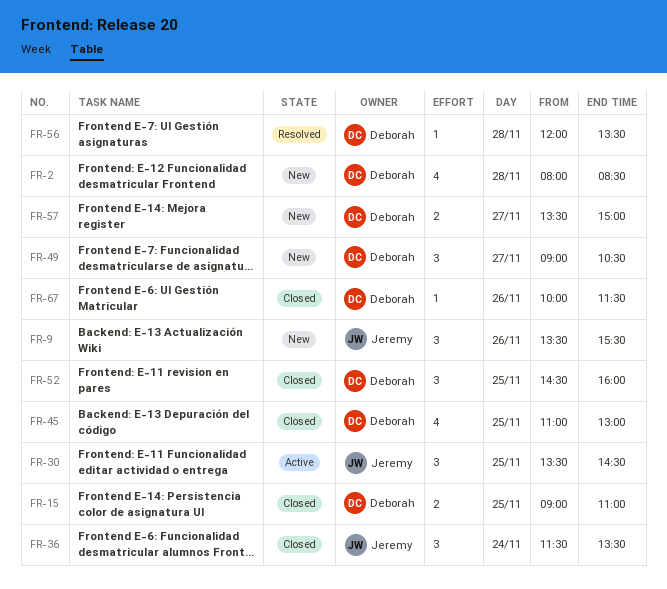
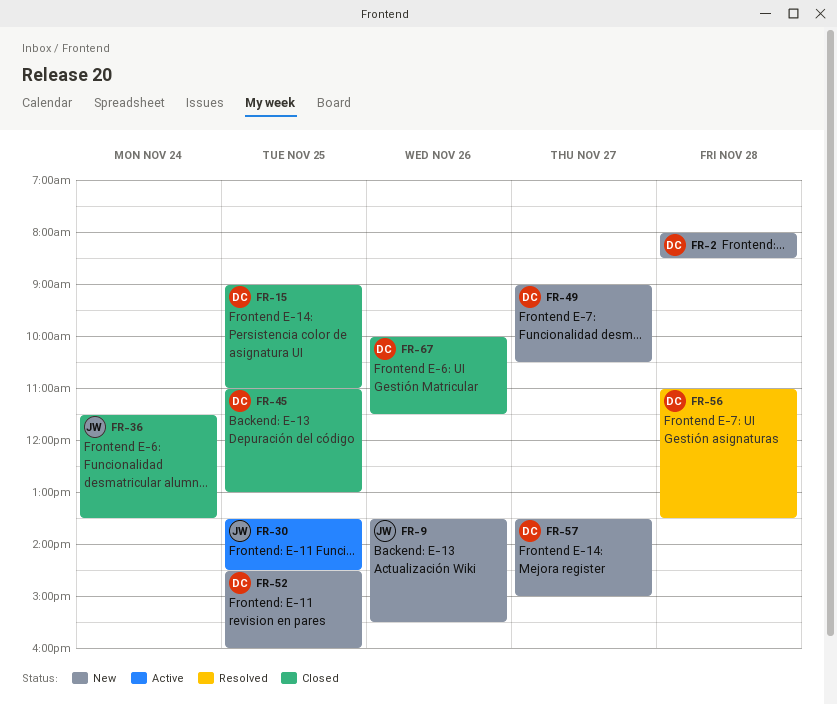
FR-52, status: Closed -> New
FR-56, begins: 12:00 -> 11:00

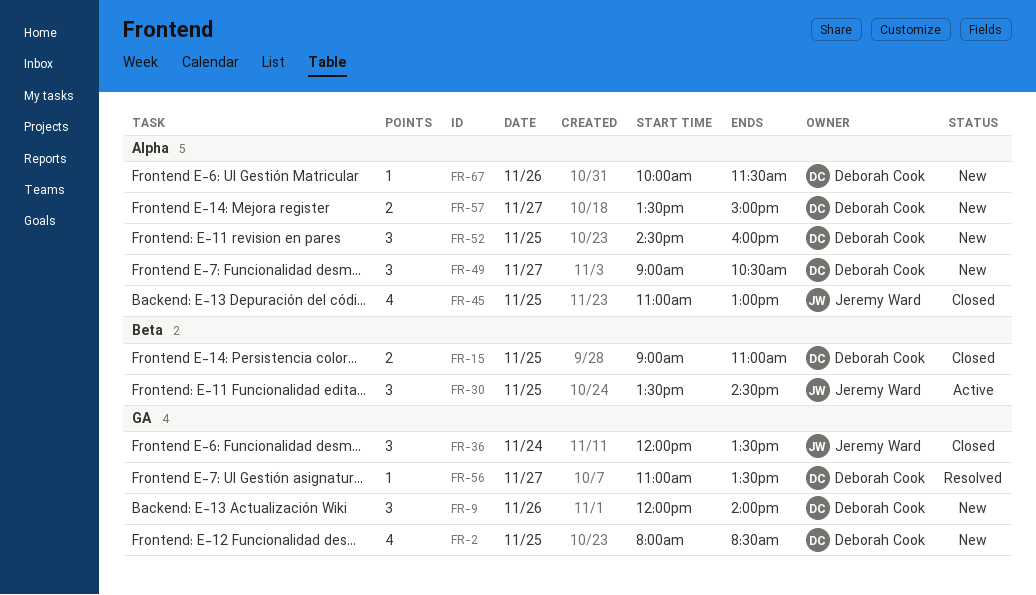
FR-2, day: Nov 28 -> Nov 25
FR-9, owner: Jeremy Ward -> Deborah Cook
FR-9, begins: 13:30 -> 12:00
FR-9, ends: 15:30 -> 14:00
FR-36, begins: 11:30 -> 12:00
FR-45, owner: Deborah Cook -> Jeremy Ward
FR-56, day: Nov 28 -> Nov 27
FR-67, status: Closed -> New

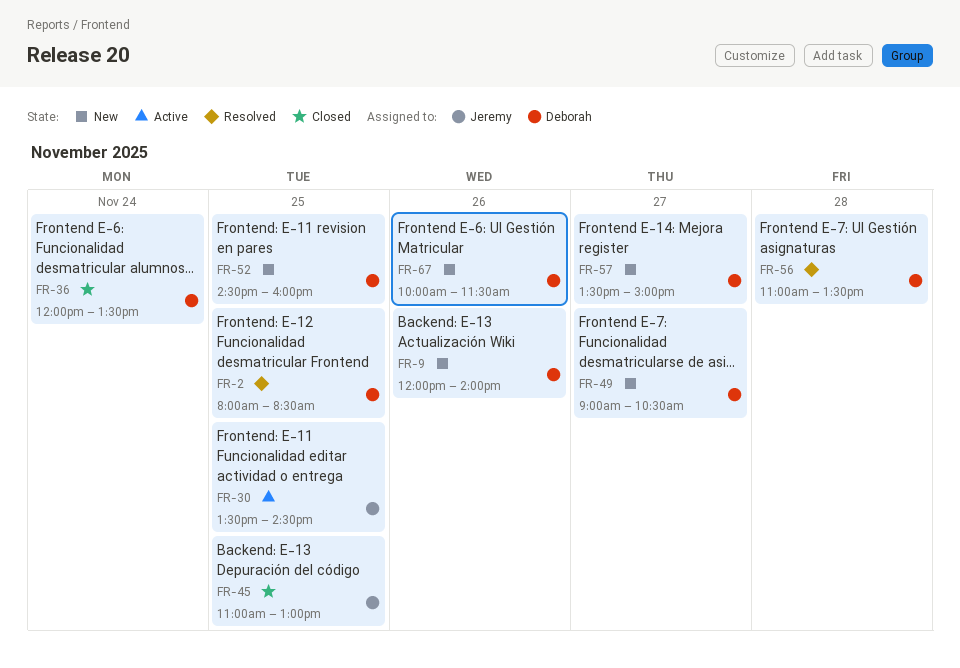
FR-2, status: New -> Resolved
FR-15: present -> none
FR-36, owner: Jeremy Ward -> Deborah Cook
FR-56, day: Nov 27 -> Nov 28

